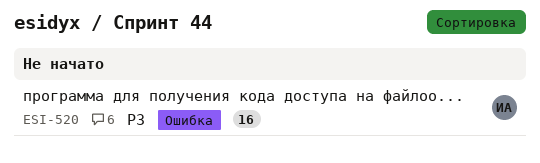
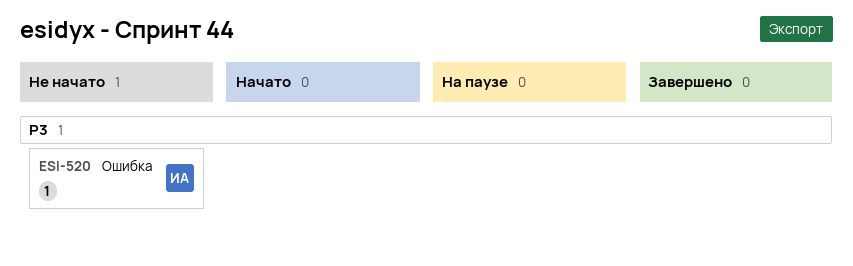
ESI-520, estimate: 16 -> 1

